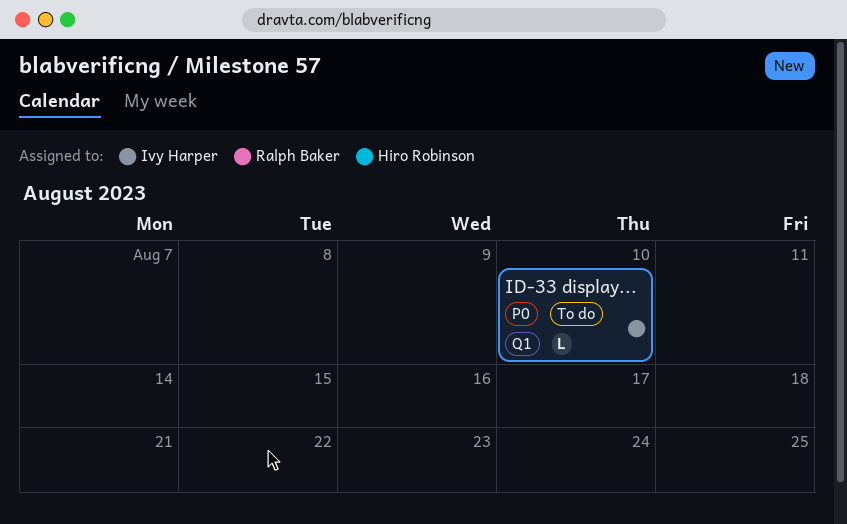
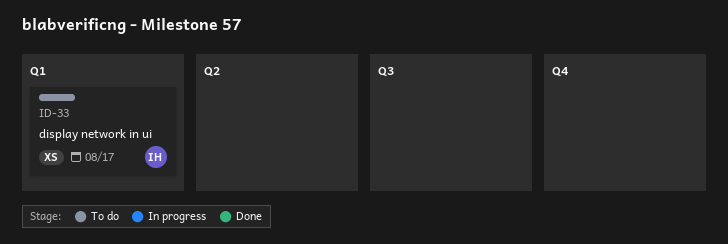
ID-33, estimate: L -> XS
ID-33, due: Aug 10 -> Aug 17

